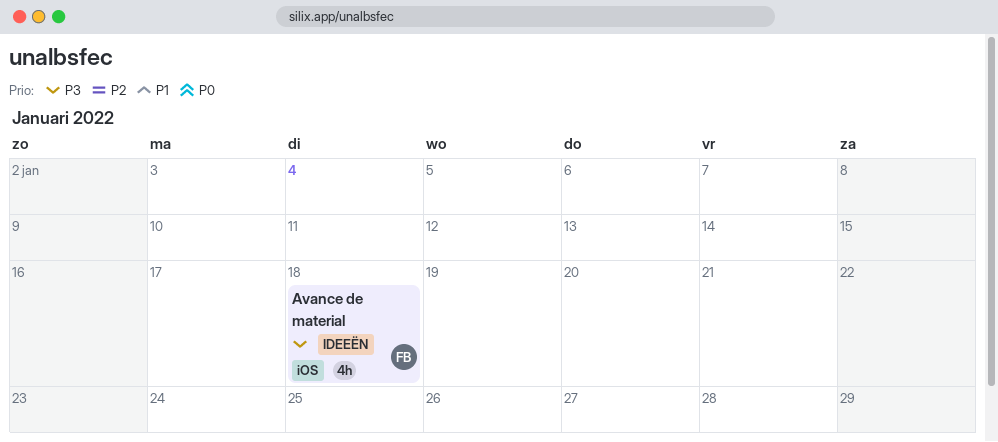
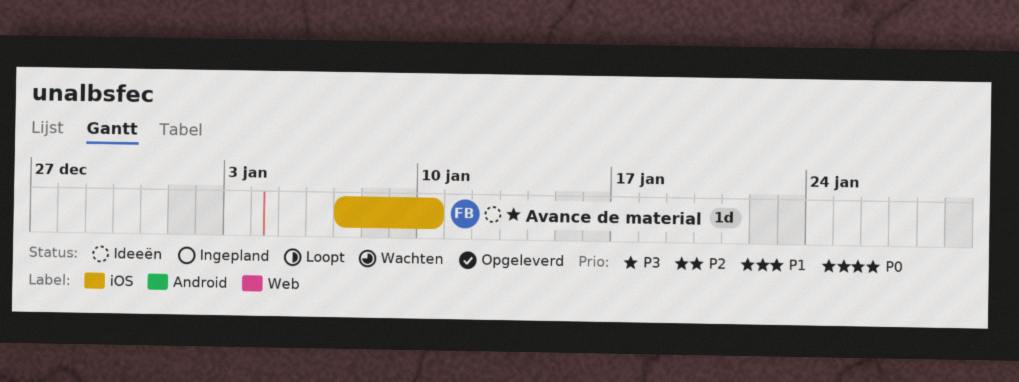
Avance de material, estimate: 4h -> 1d
Avance de material, due: Jan 18 -> Jan 10

